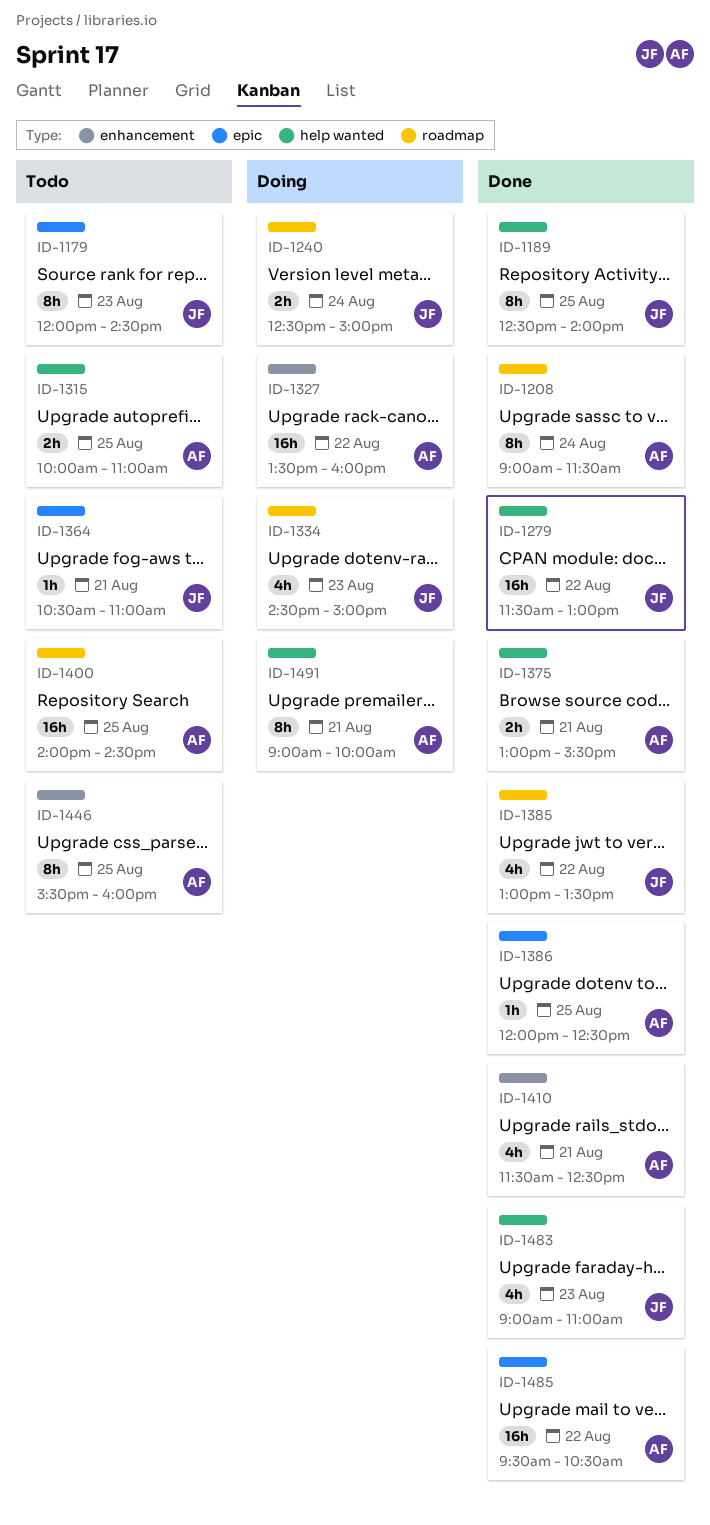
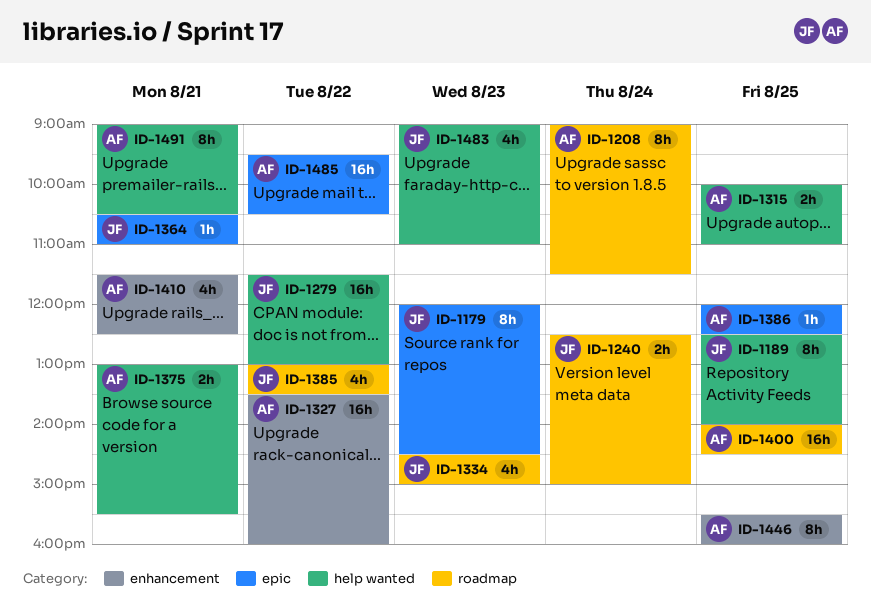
ID-1491, ends: 10:00 -> 10:30

